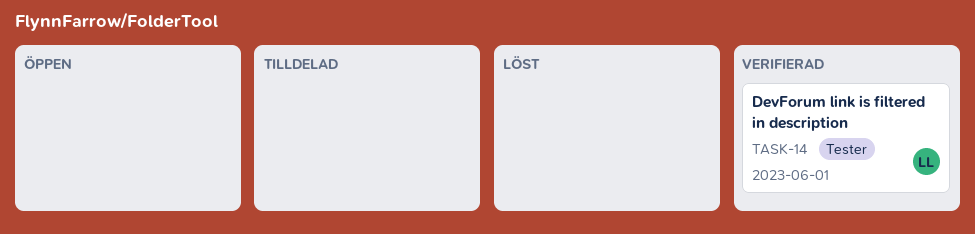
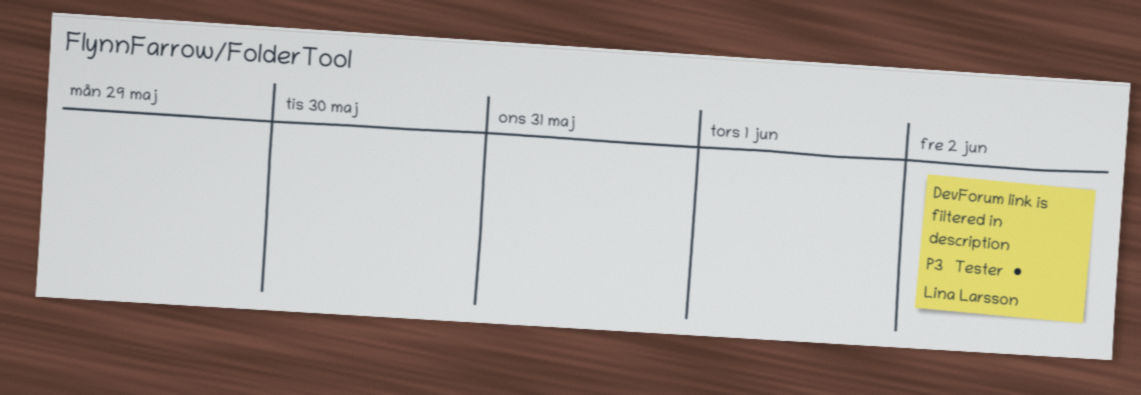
DevForum link is filtered in description, due: Jun 1 -> Jun 2

